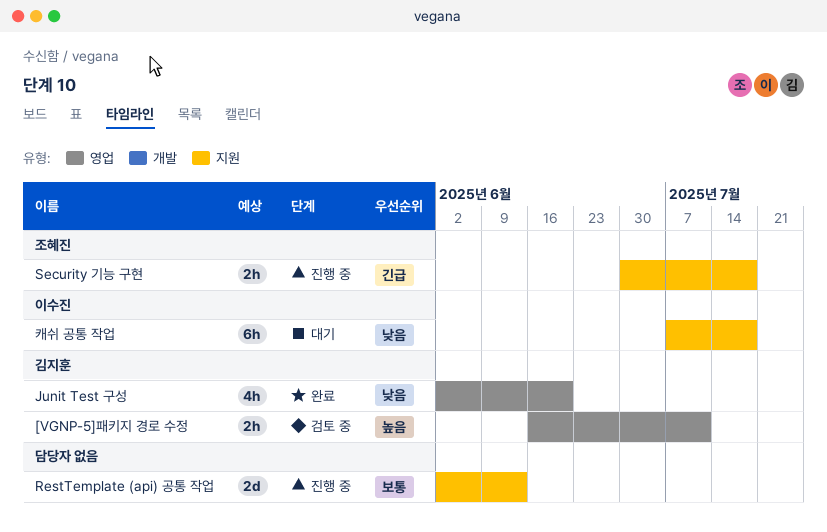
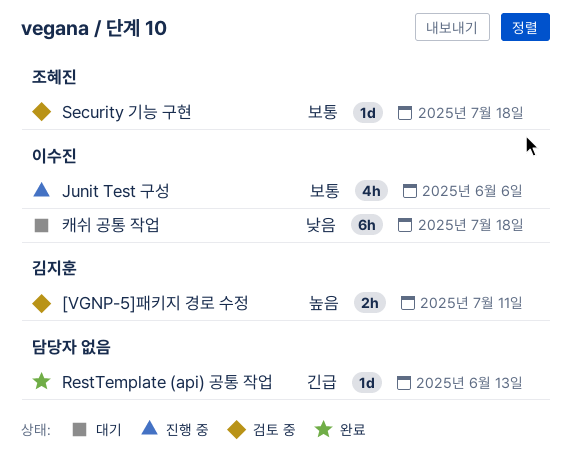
Junit Test 구성, status: 완료 -> 진행 중
Junit Test 구성, owner: 김지훈 -> 이수진
Junit Test 구성, priority: 낮음 -> 보통
Junit Test 구성, due: Jun 20 -> Jun 6
RestTemplate (api) 공통 작업, status: 진행 중 -> 완료
RestTemplate (api) 공통 작업, priority: 보통 -> 긴급
RestTemplate (api) 공통 작업, estimate: 2d -> 1d
Security 기능 구현, status: 진행 중 -> 검토 중
Security 기능 구현, priority: 긴급 -> 보통
Security 기능 구현, estimate: 2h -> 1d

